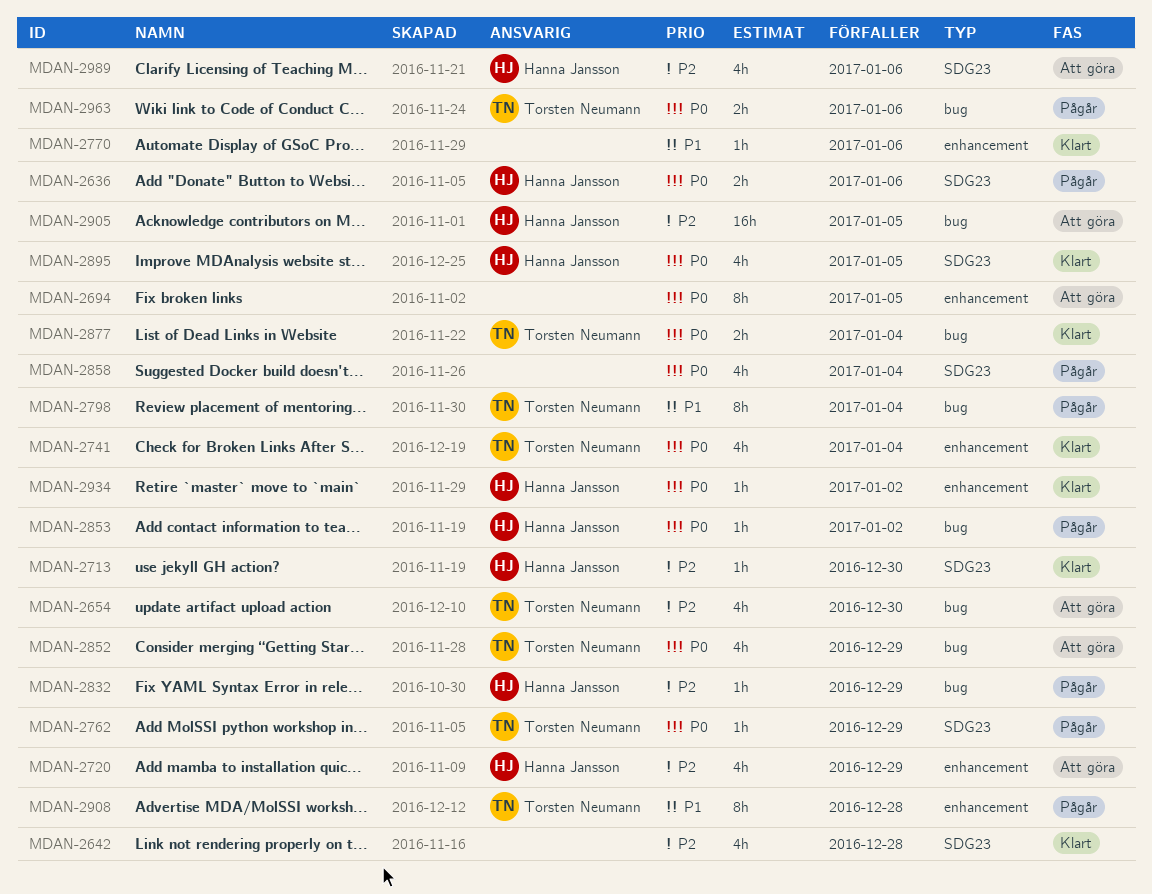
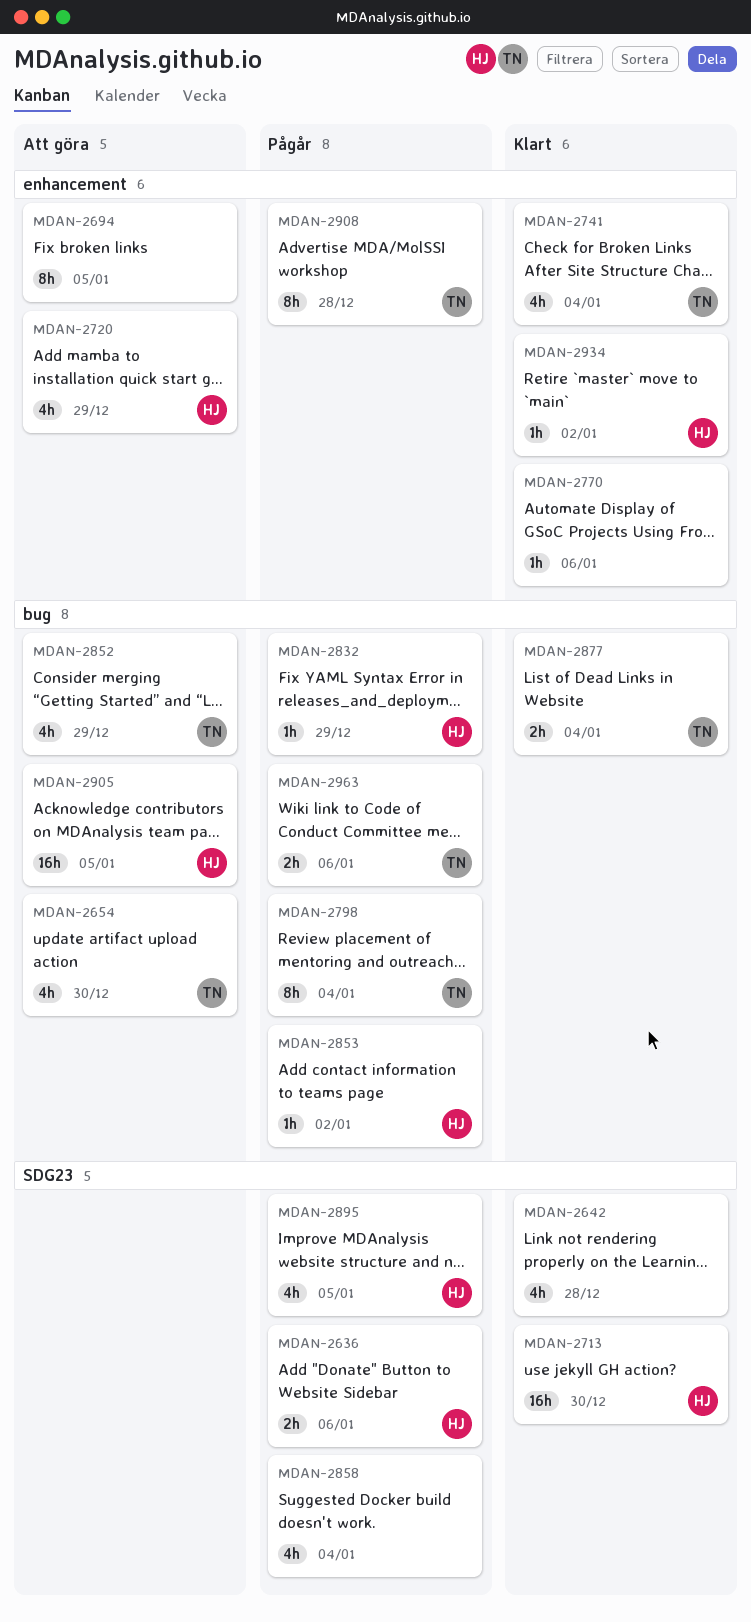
MDAN-2713, estimate: 1h -> 16h
MDAN-2762: present -> none
MDAN-2895, status: Klart -> Pågår
MDAN-2989: present -> none

